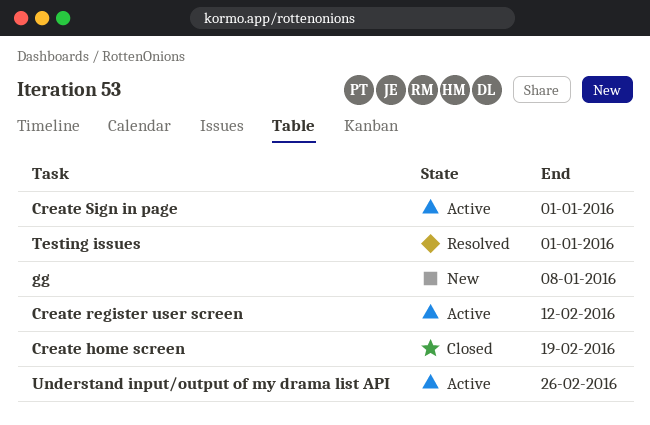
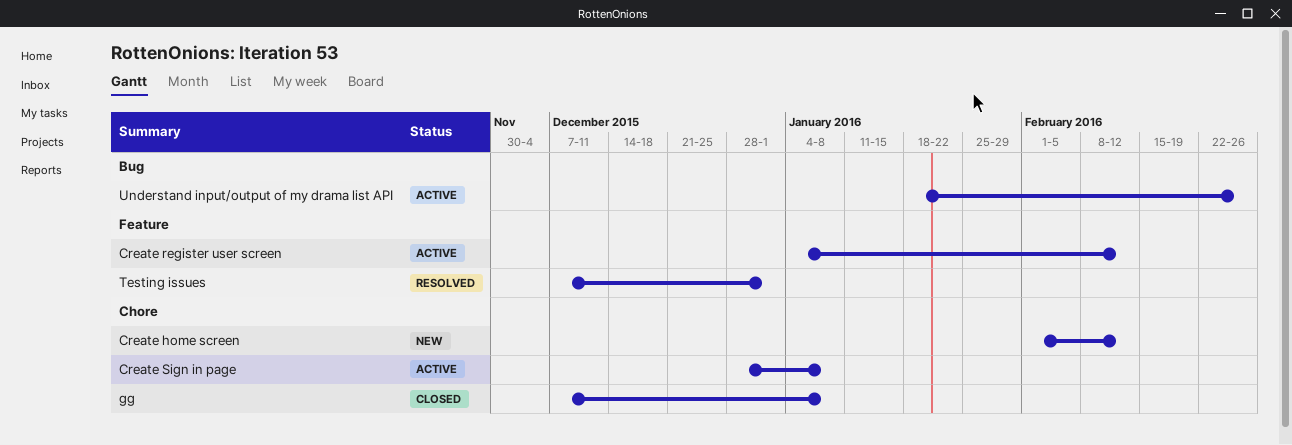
Create home screen, status: Closed -> New
Create home screen, due: Feb 19 -> Feb 12
Create Sign in page, due: Jan 1 -> Jan 8
gg, status: New -> Closed

